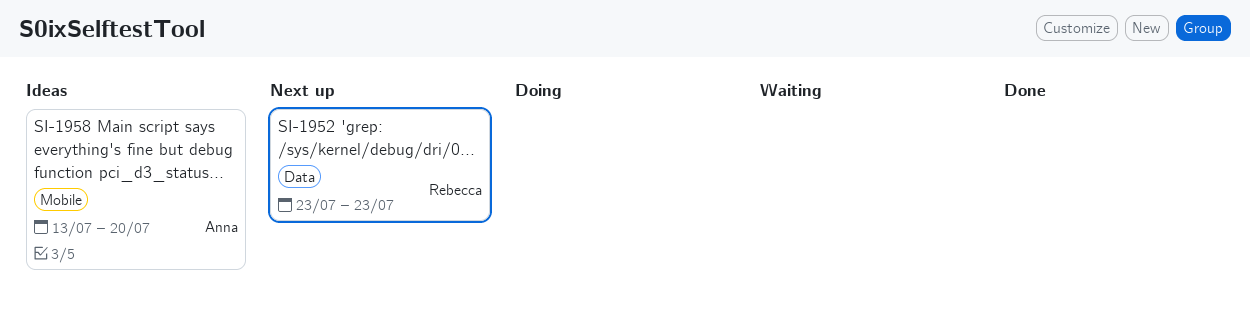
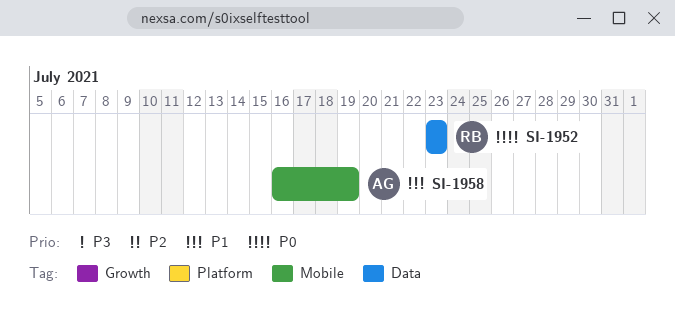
SI-1958, start: Jul 13 -> Jul 16
SI-1958, due: Jul 20 -> Jul 19

